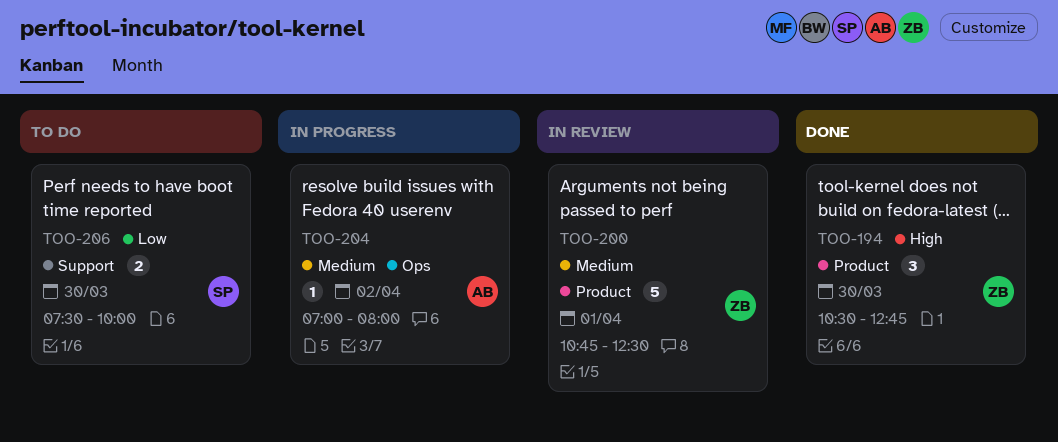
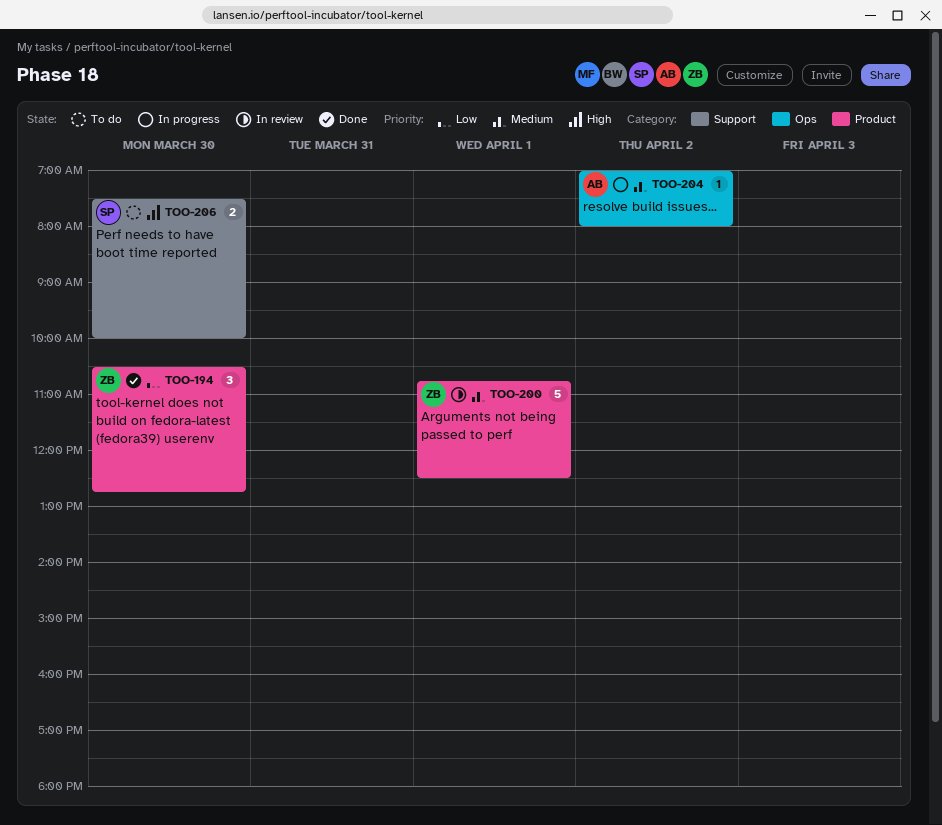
TOO-194, priority: High -> Low
TOO-206, priority: Low -> High

